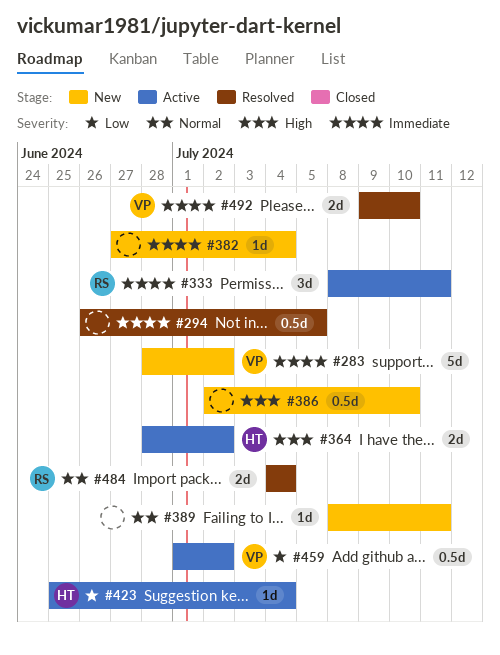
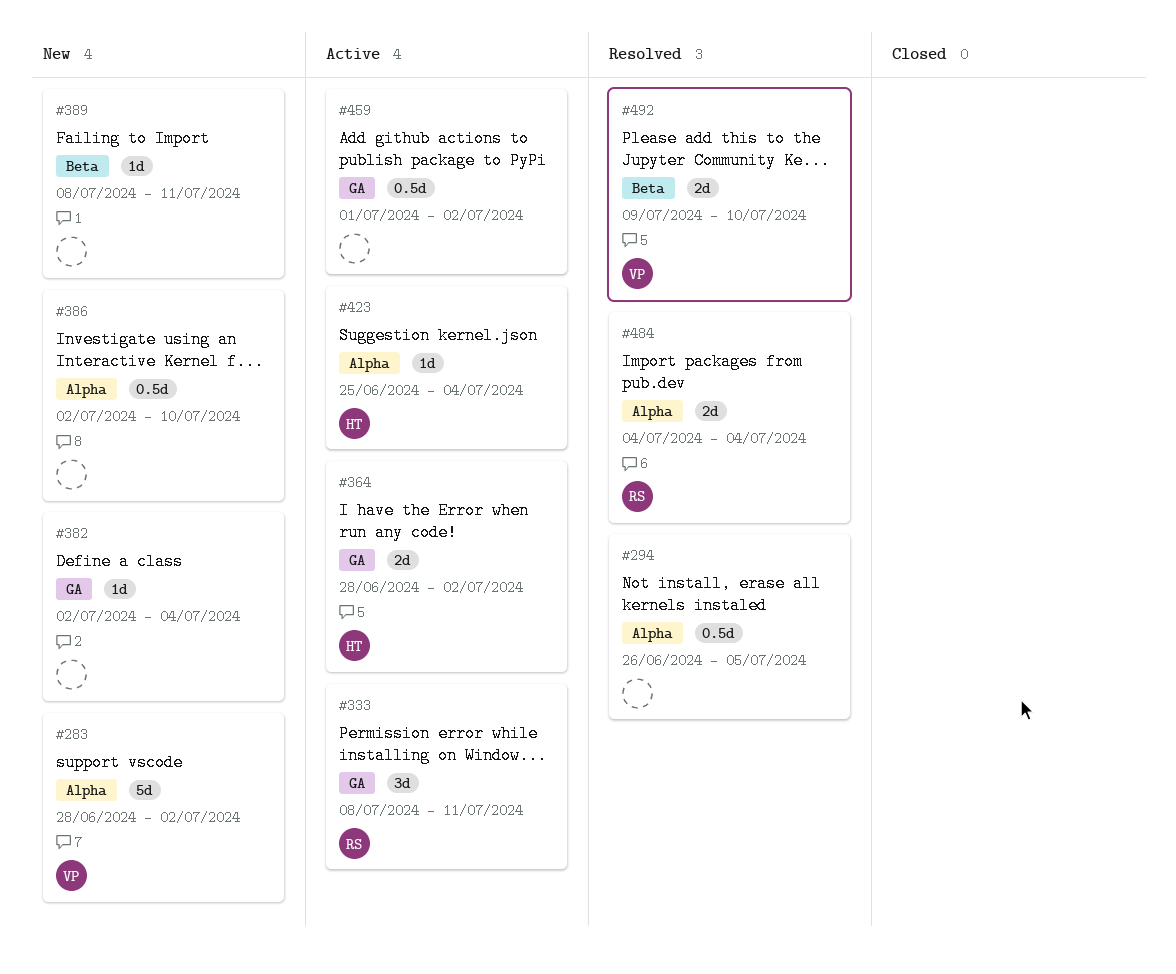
#382, start: Jun 27 -> Jul 2
#459, owner: VP -> none

